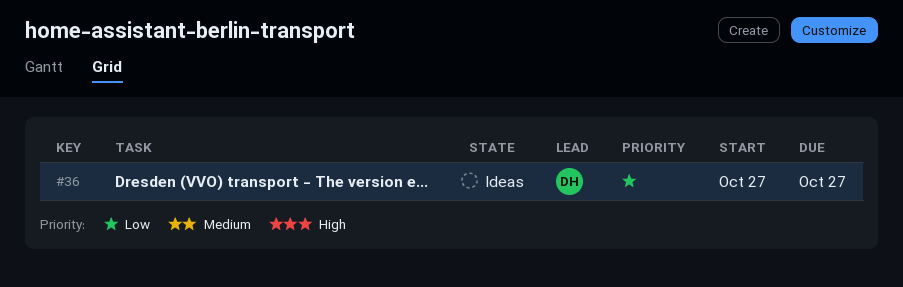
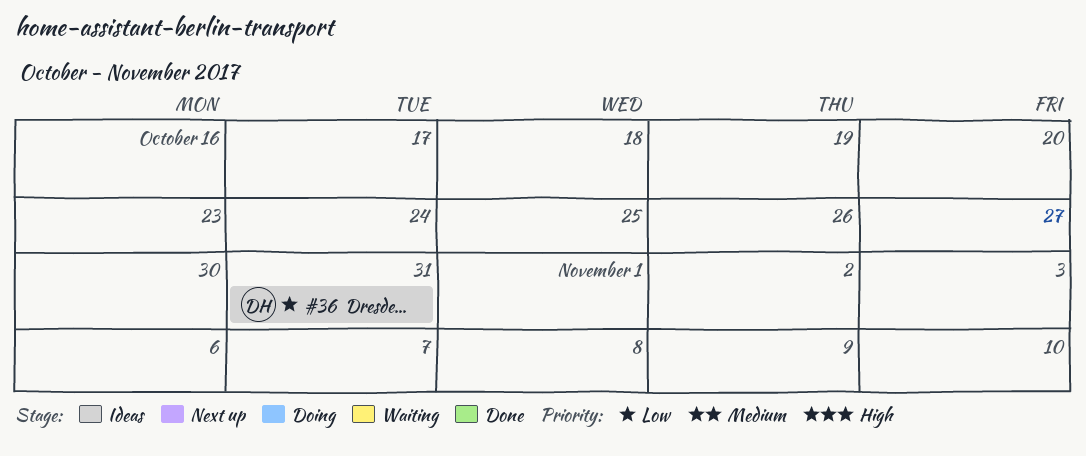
#36, start: Oct 27 -> Oct 31
#36, due: Oct 27 -> Oct 31

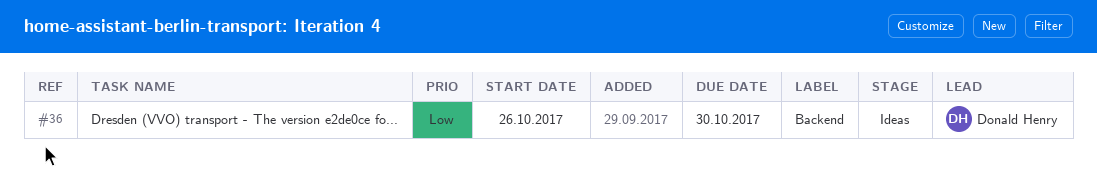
#36, start: Oct 31 -> Oct 26
#36, due: Oct 31 -> Oct 30

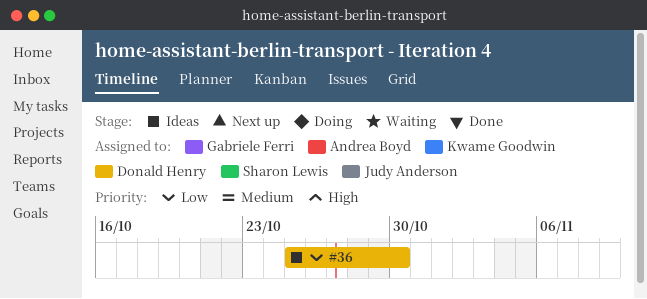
#36, start: Oct 26 -> Oct 25

